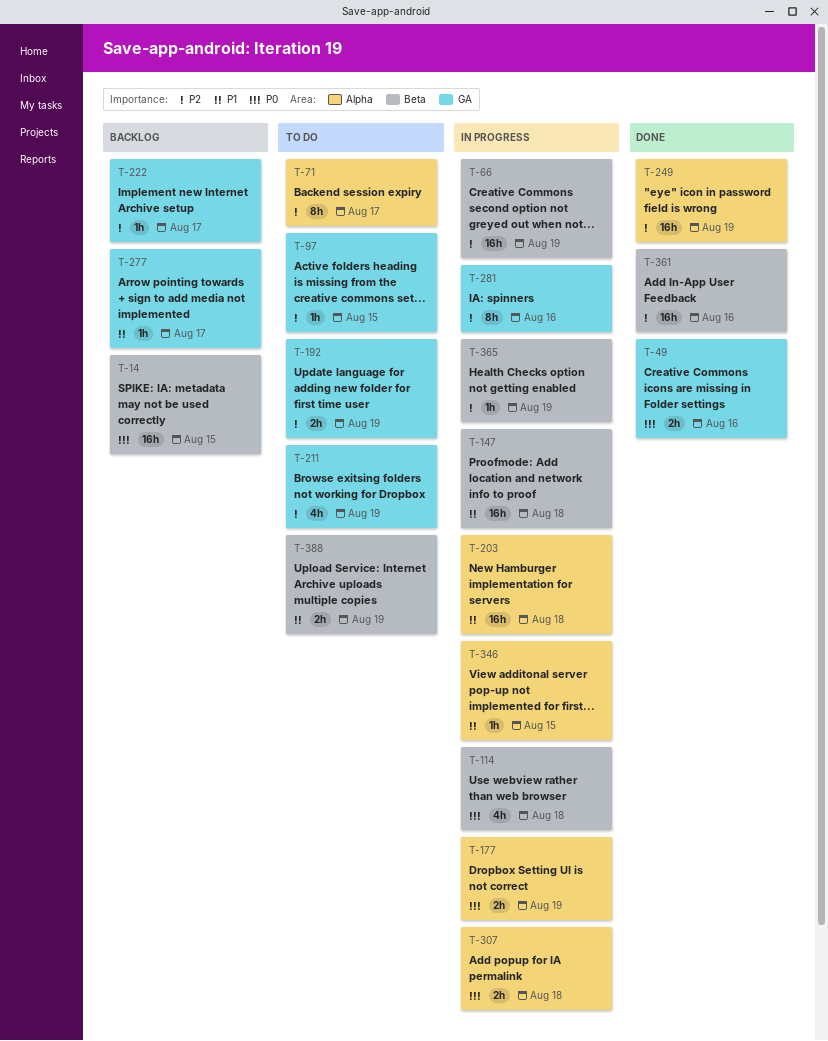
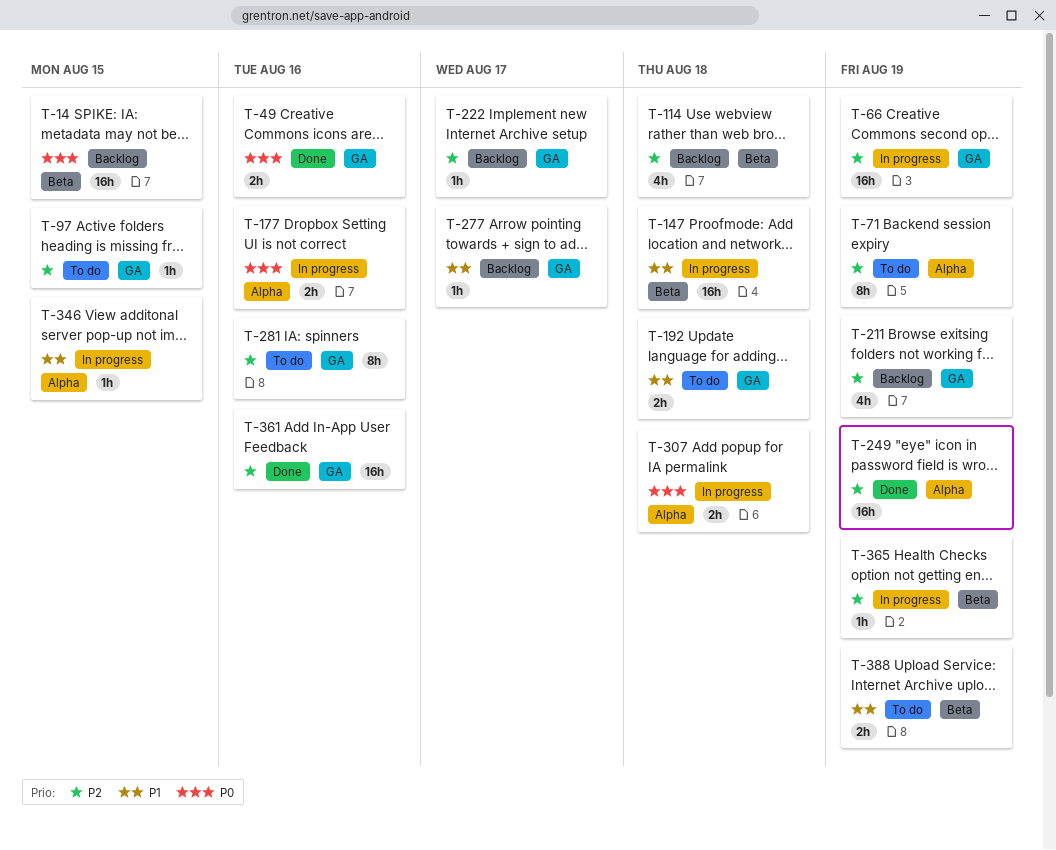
T-66, label: Beta -> GA
T-71, due: Aug 17 -> Aug 19
T-114, status: In progress -> Backlog
T-114, priority: P0 -> P2
T-177, due: Aug 19 -> Aug 16
T-192, priority: P2 -> P1
T-192, due: Aug 19 -> Aug 18
T-203: present -> none
T-211, status: To do -> Backlog
T-281, status: In progress -> To do
T-361, label: Beta -> GA

